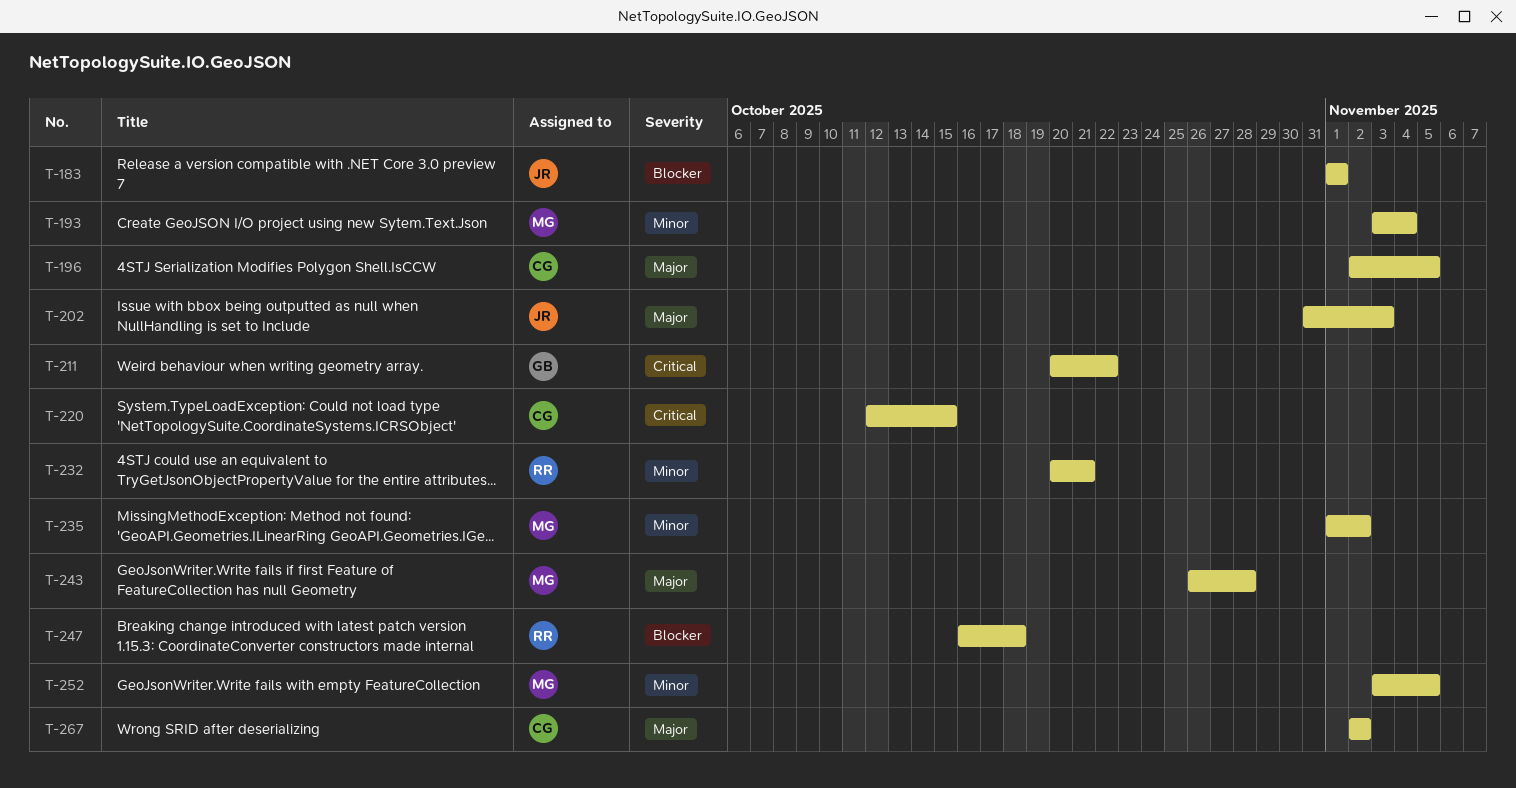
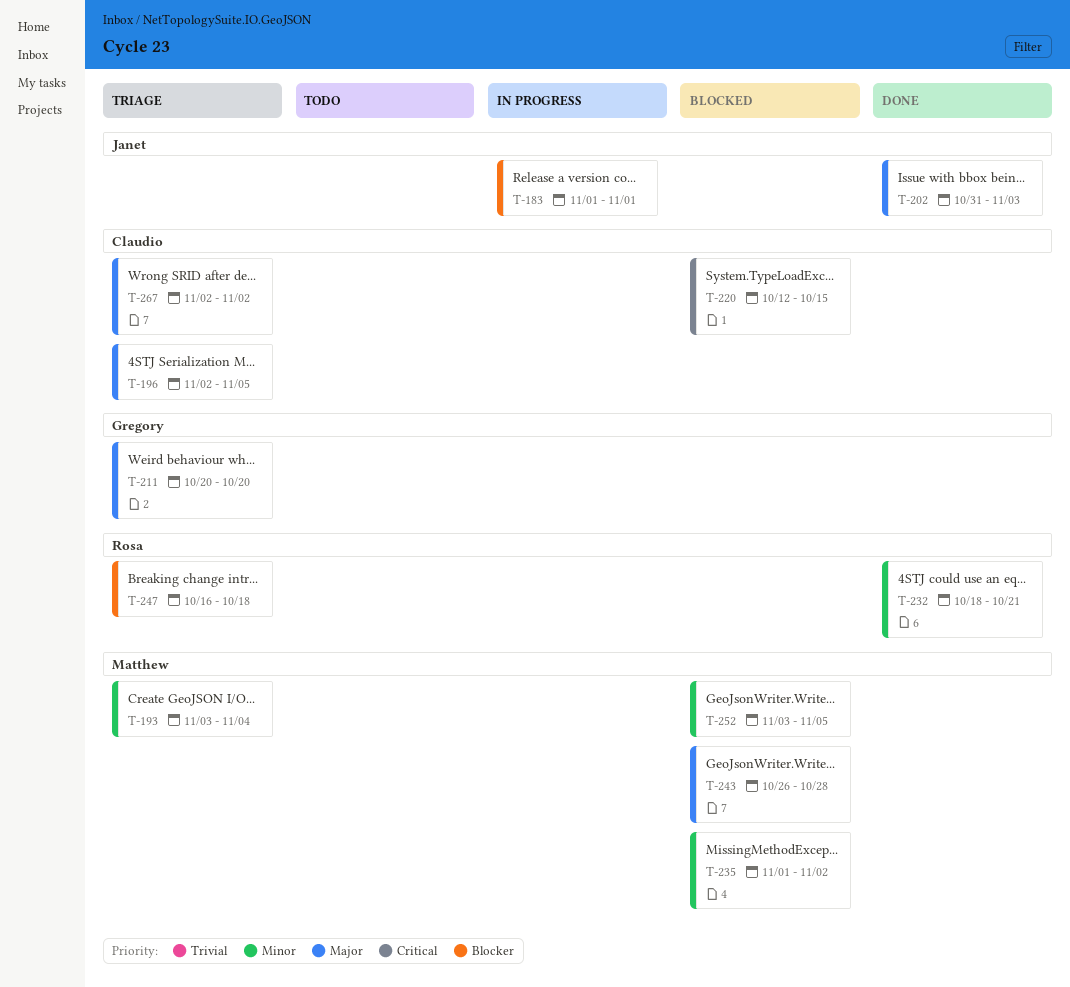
T-211, priority: Critical -> Major
T-211, due: Oct 22 -> Oct 20
T-232, start: Oct 20 -> Oct 18

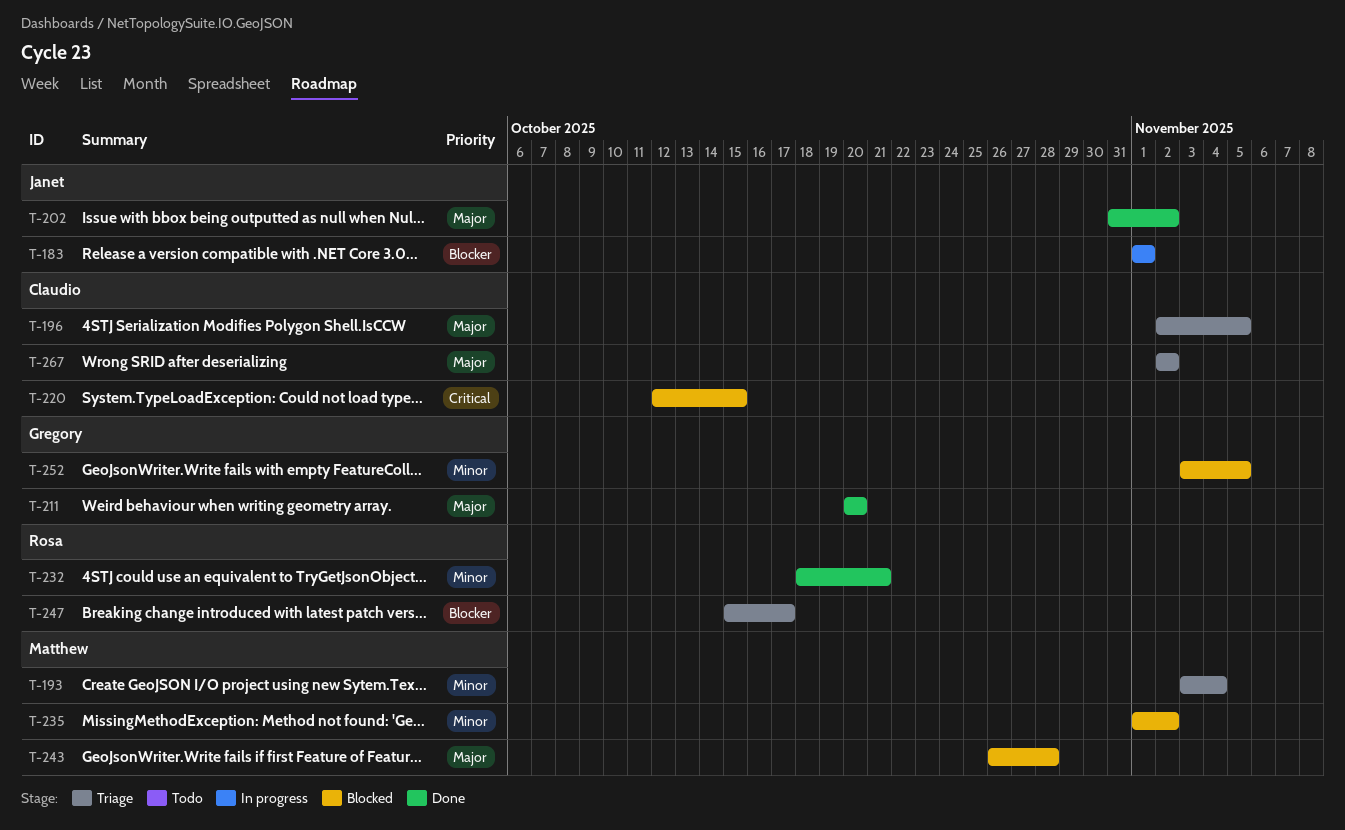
T-202, due: Nov 3 -> Nov 2
T-211, status: Triage -> Done
T-247, start: Oct 16 -> Oct 15
T-247, due: Oct 18 -> Oct 17
T-252, owner: Matthew -> Gregory

